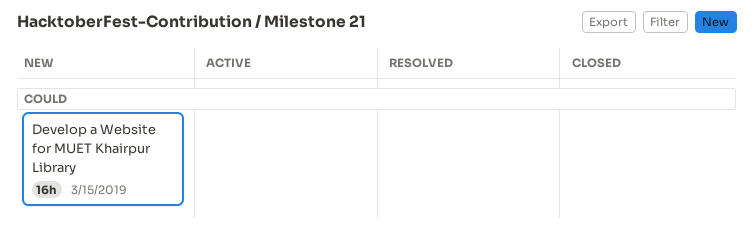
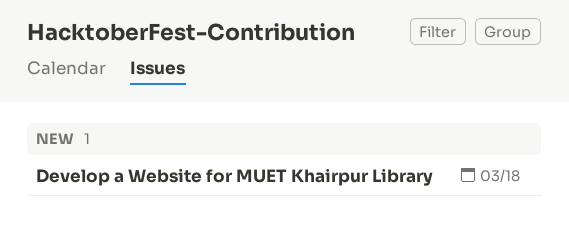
Develop a Website for MUET Khairpur Library, due: Mar 15 -> Mar 18

